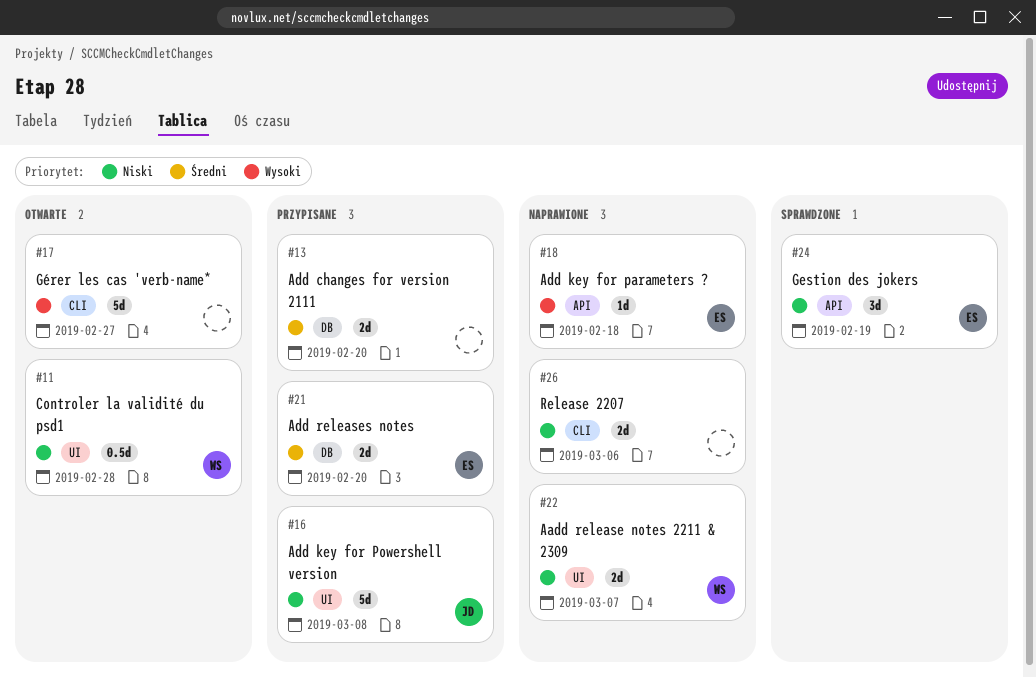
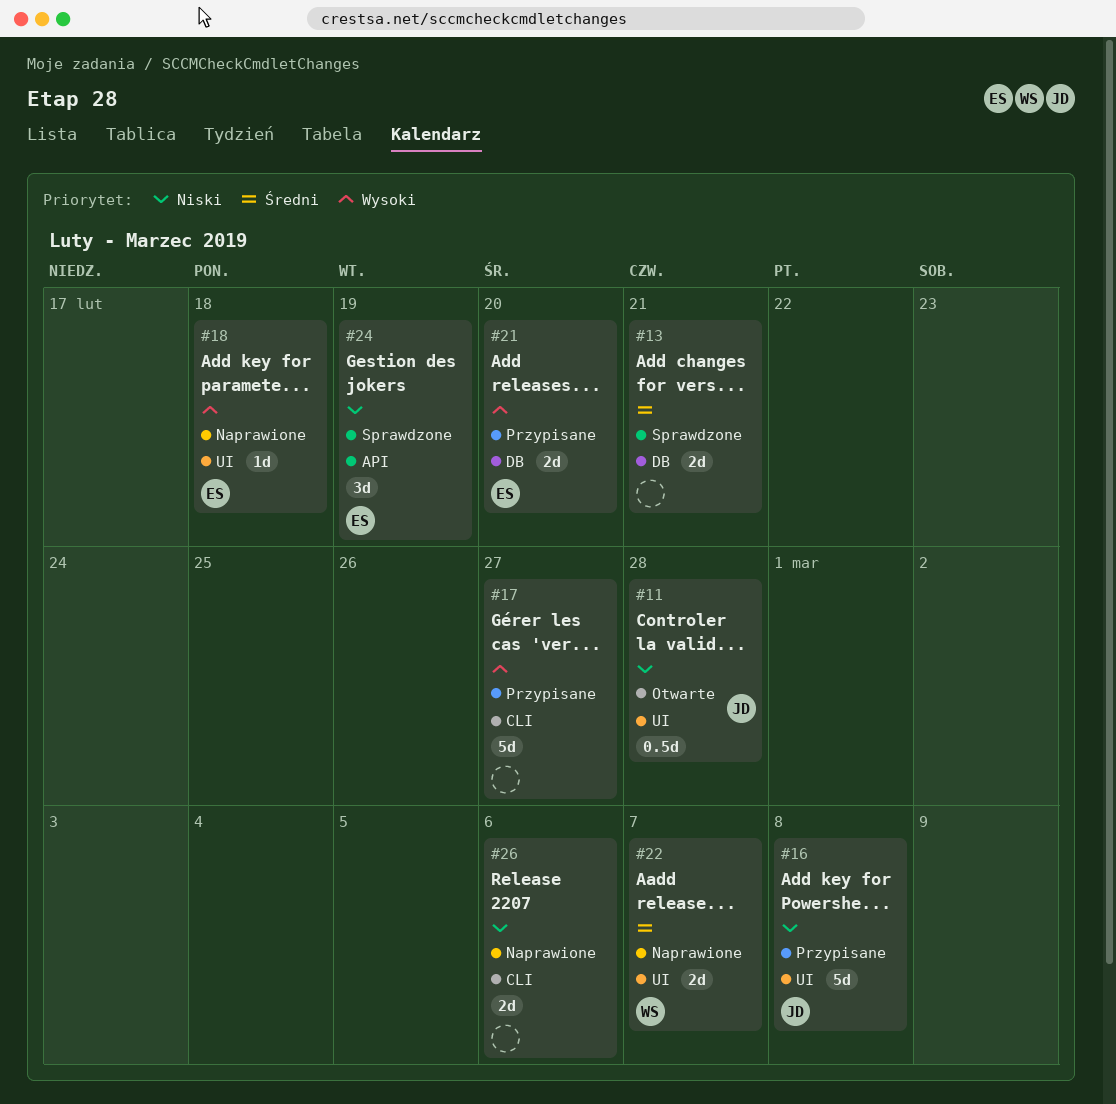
#11, owner: WS -> JD
#13, status: Przypisane -> Sprawdzone
#13, due: Feb 20 -> Feb 21
#17, status: Otwarte -> Przypisane
#18, label: API -> UI
#21, priority: Średni -> Wysoki
#22, priority: Niski -> Średni

